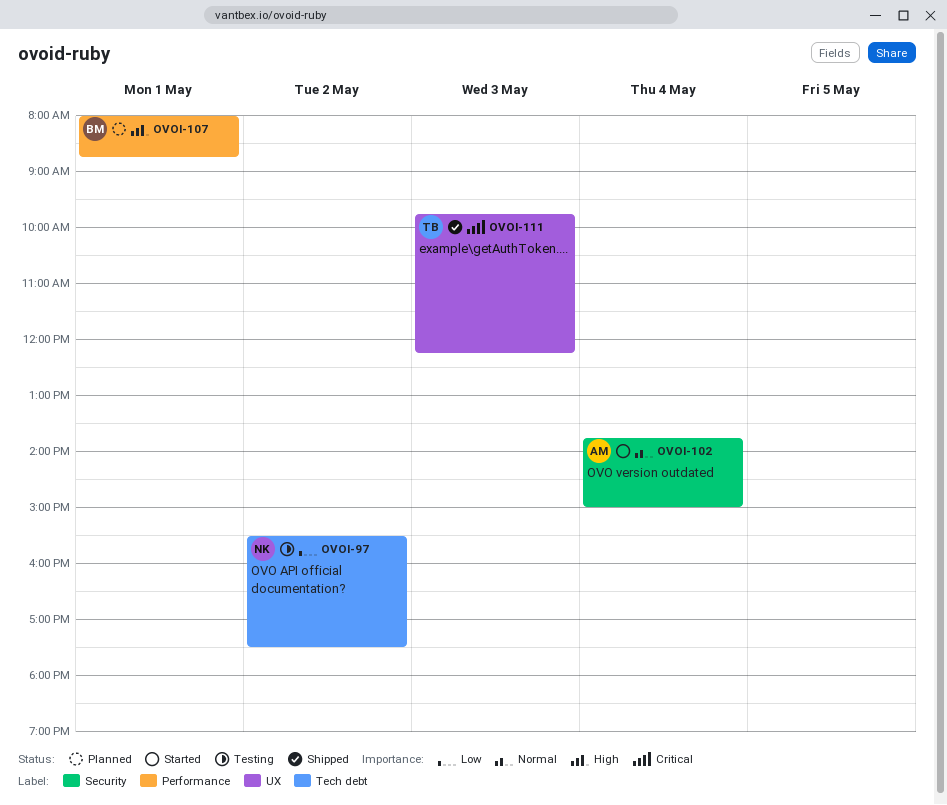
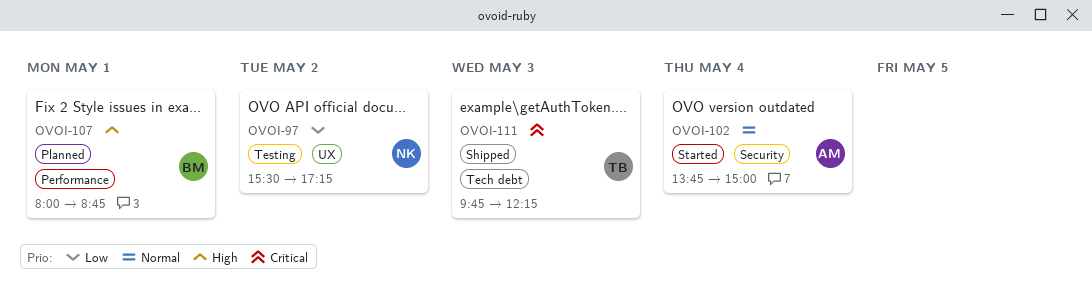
OVOI-97, label: Tech debt -> UX
OVOI-97, ends: 17:30 -> 17:15
OVOI-111, label: UX -> Tech debt

